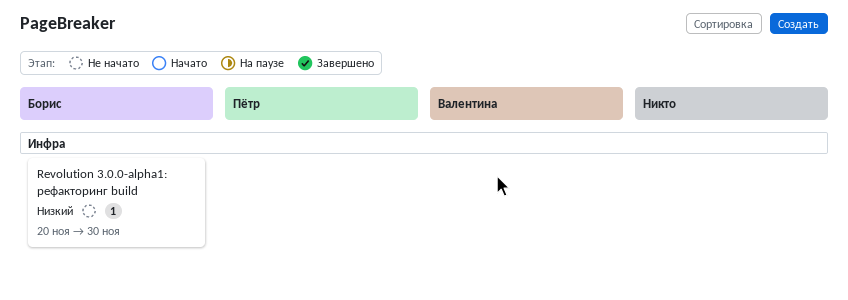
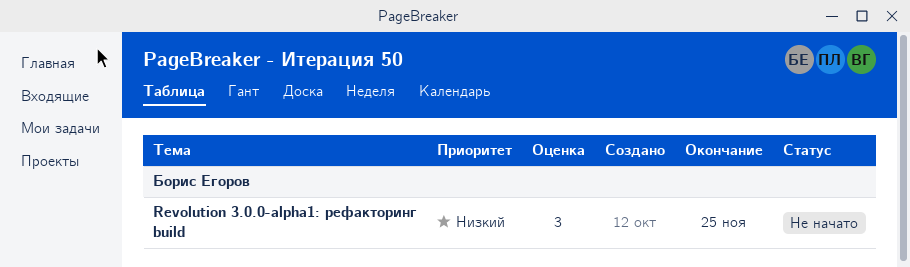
Revolution 3.0.0-alpha1: рефакторинг build, estimate: 1 -> 3
Revolution 3.0.0-alpha1: рефакторинг build, due: Nov 30 -> Nov 25

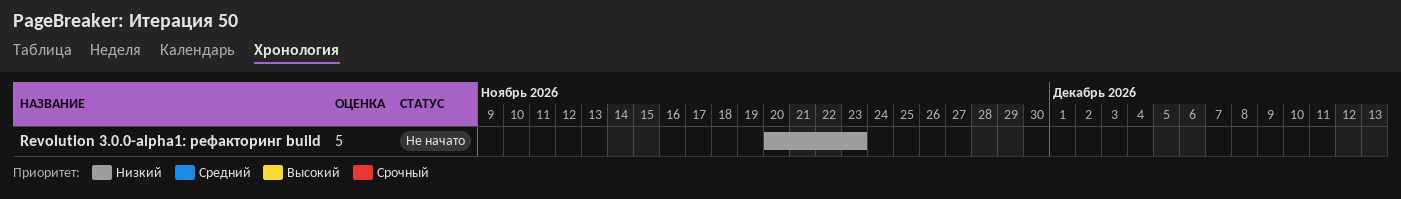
Revolution 3.0.0-alpha1: рефакторинг build, estimate: 3 -> 5
Revolution 3.0.0-alpha1: рефакторинг build, due: Nov 25 -> Nov 23

